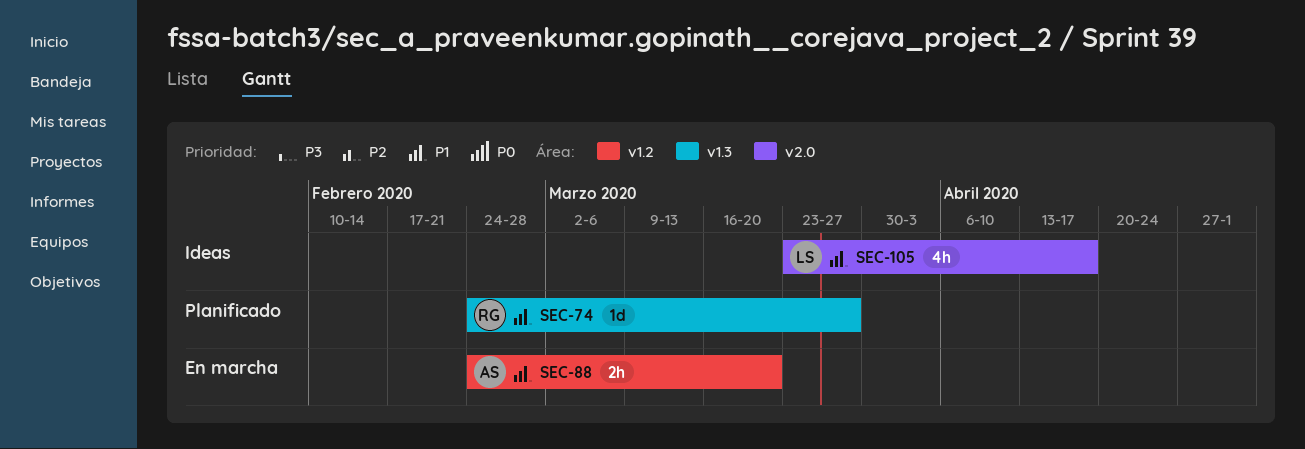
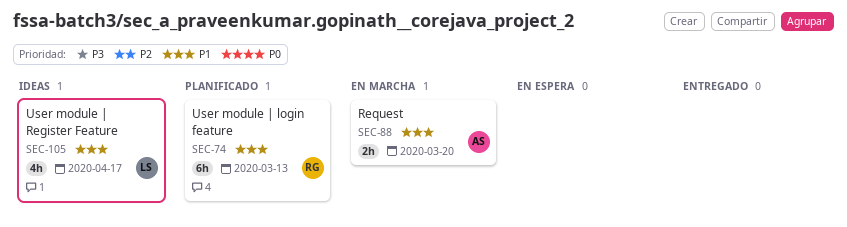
SEC-74, estimate: 1d -> 6h
SEC-74, due: Mar 27 -> Mar 13

